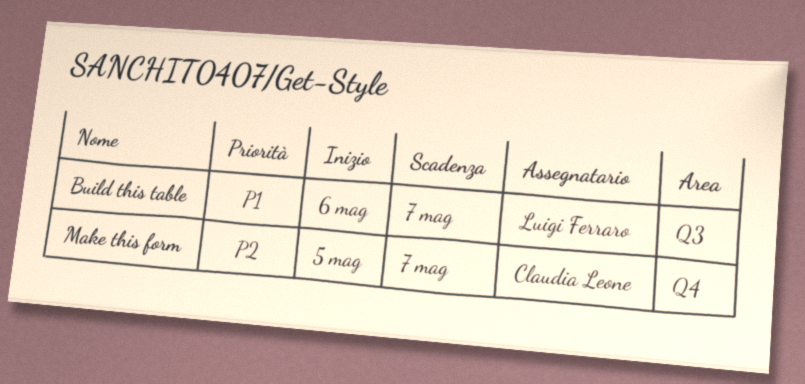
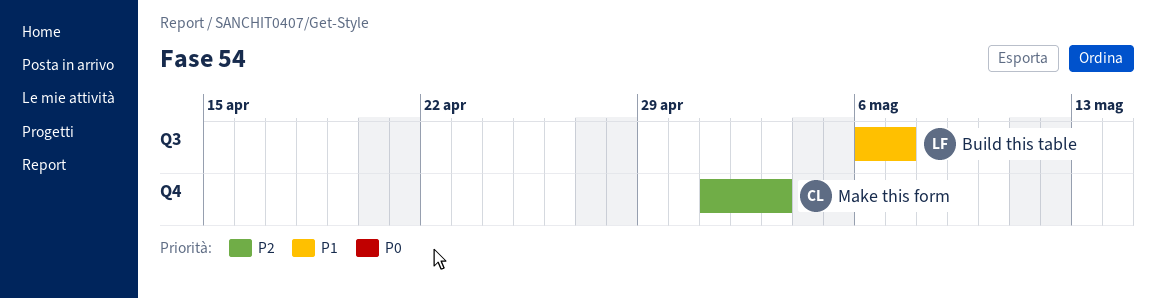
Make this form, start: May 5 -> May 1
Make this form, due: May 7 -> May 3

